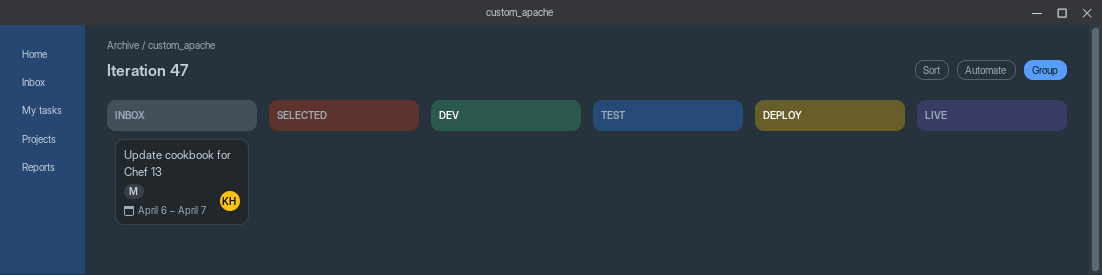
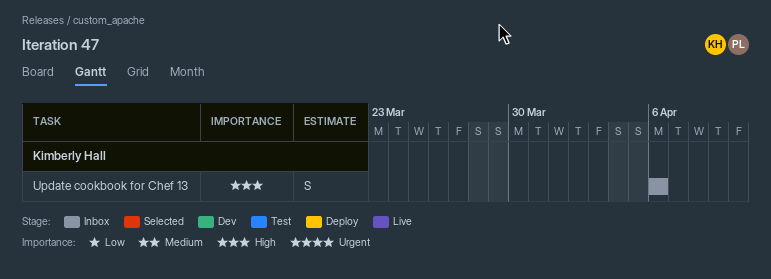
Update cookbook for Chef 13, estimate: M -> S
Update cookbook for Chef 13, due: Apr 7 -> Apr 6

